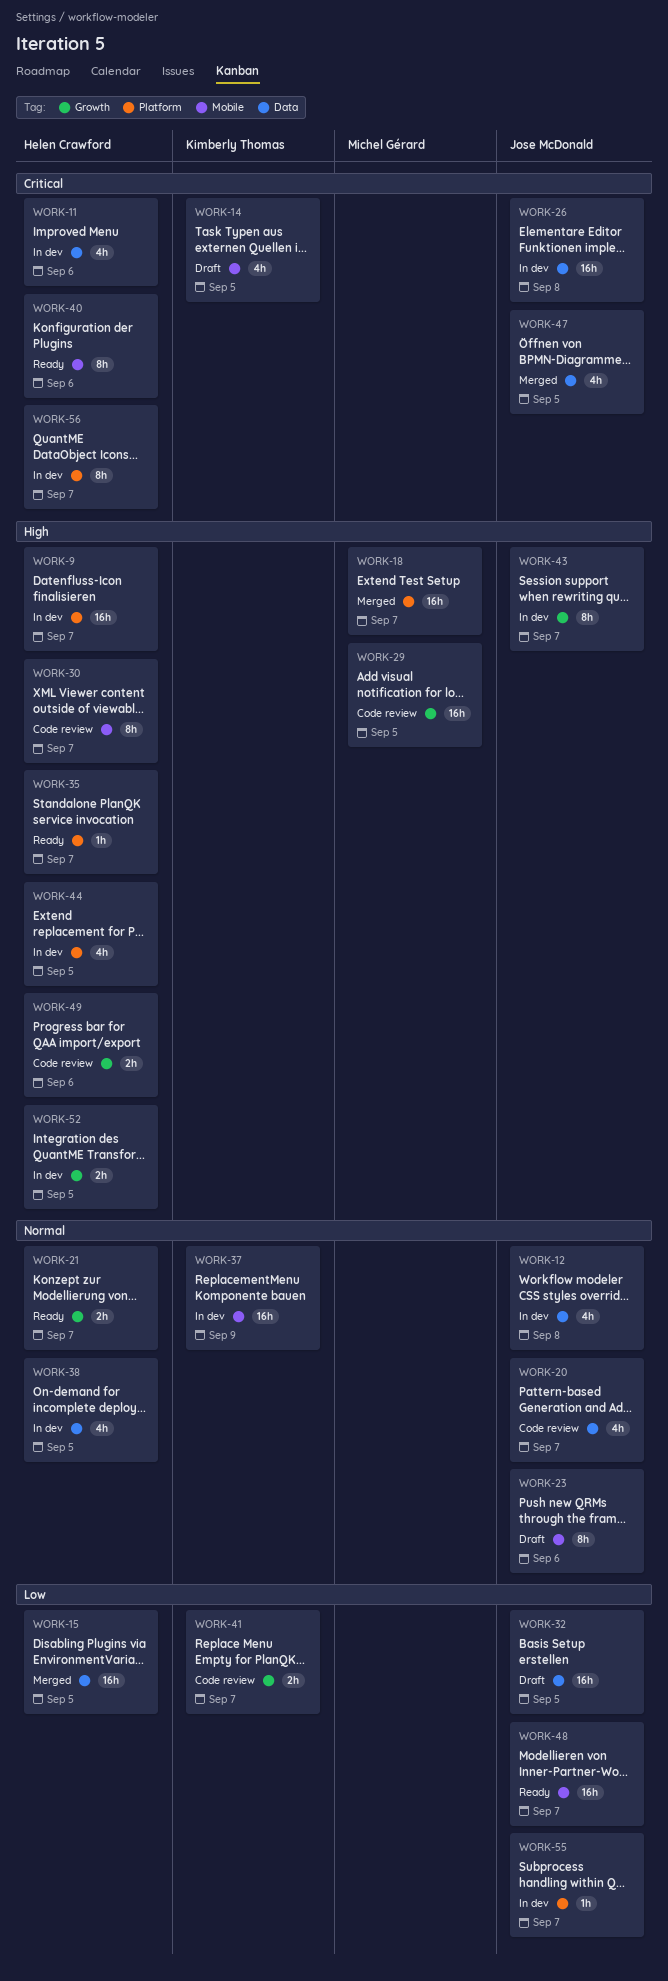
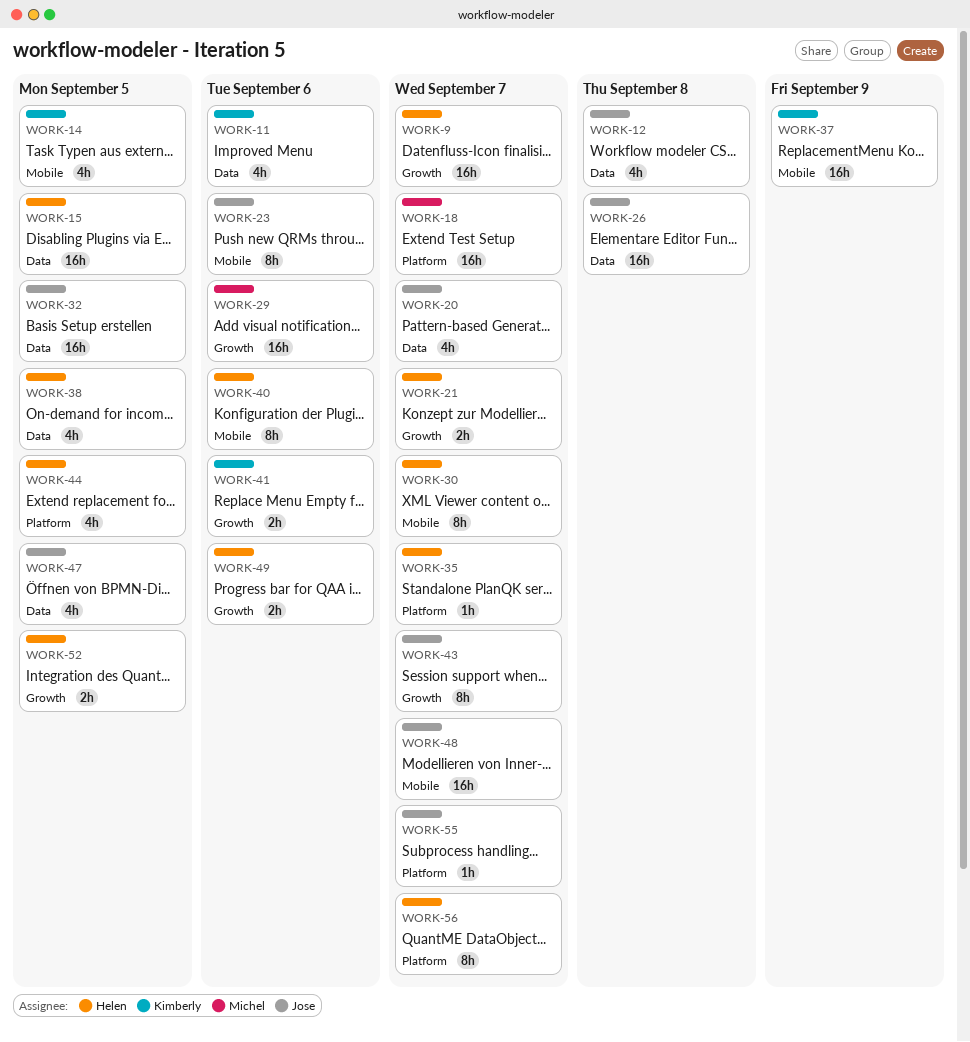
WORK-9, label: Platform -> Growth
WORK-11, owner: Helen Crawford -> Kimberly Thomas
WORK-29, due: Sep 5 -> Sep 6
WORK-41, due: Sep 7 -> Sep 6

